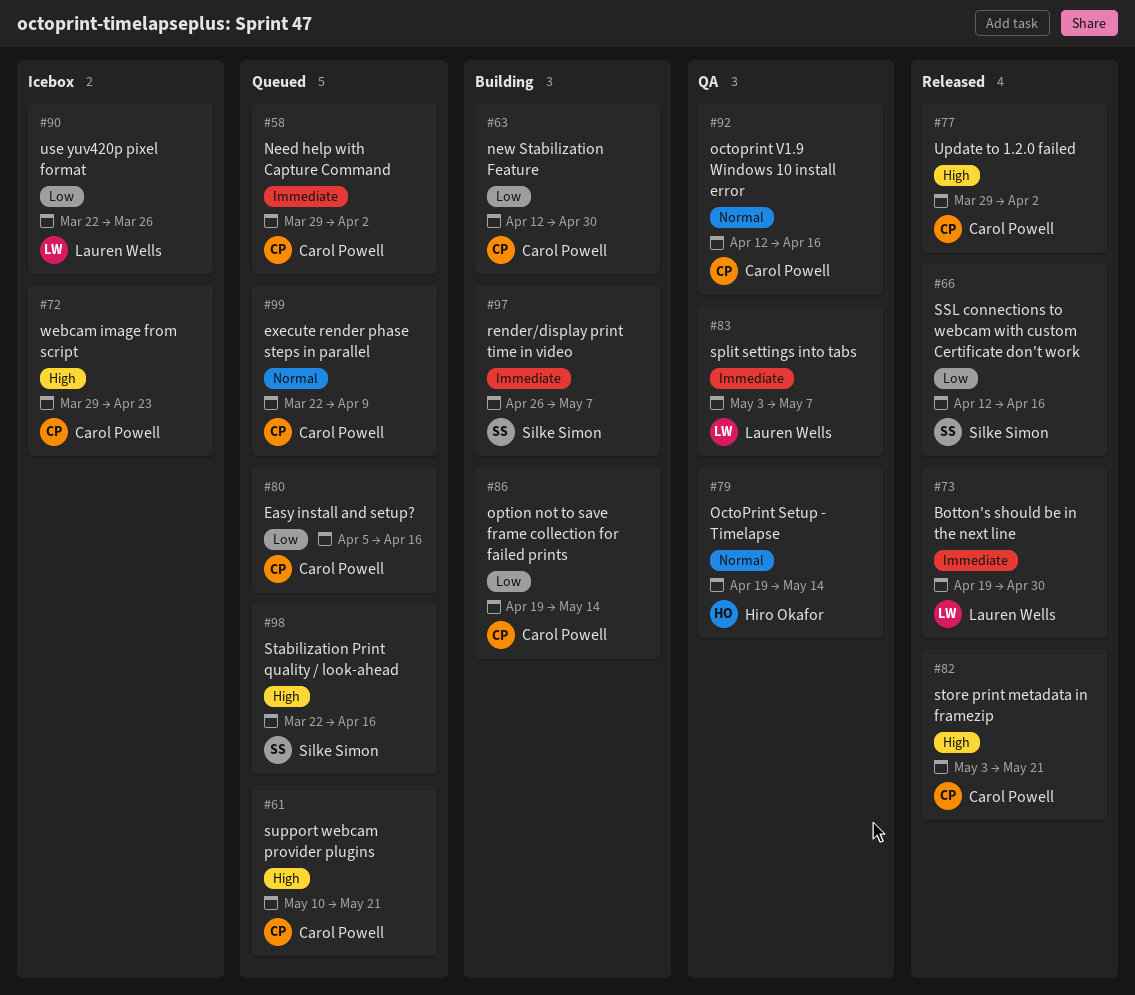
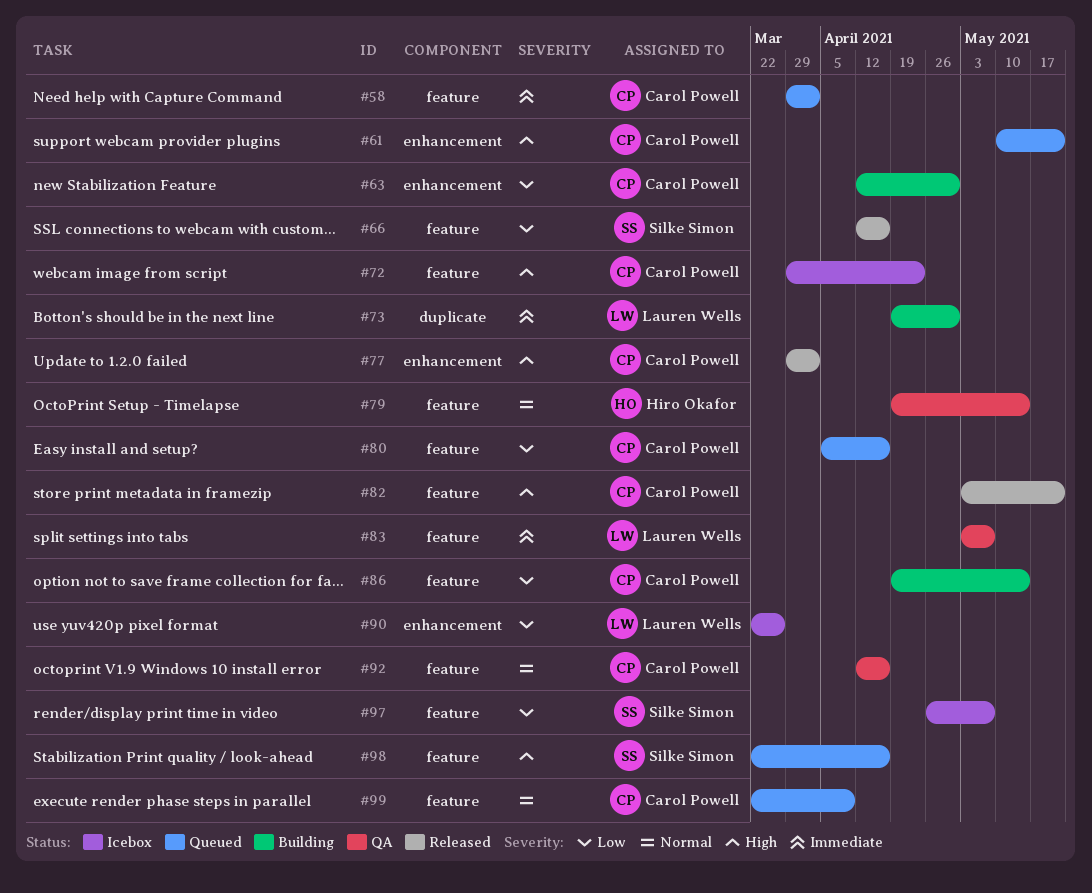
#73, status: Released -> Building
#97, status: Building -> Icebox
#97, priority: Immediate -> Low

